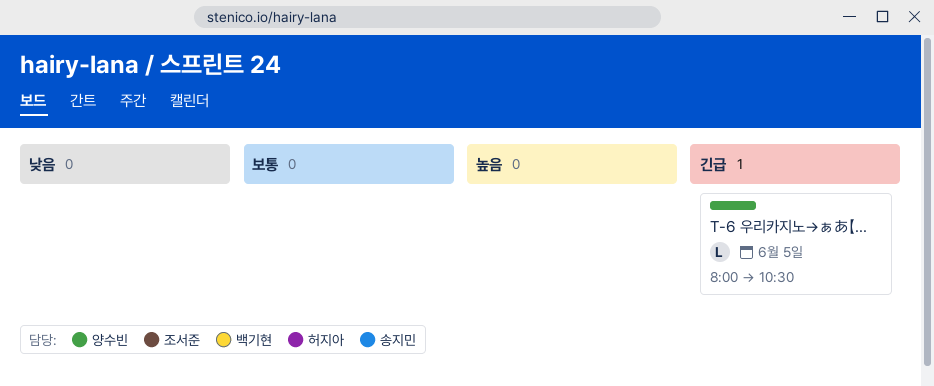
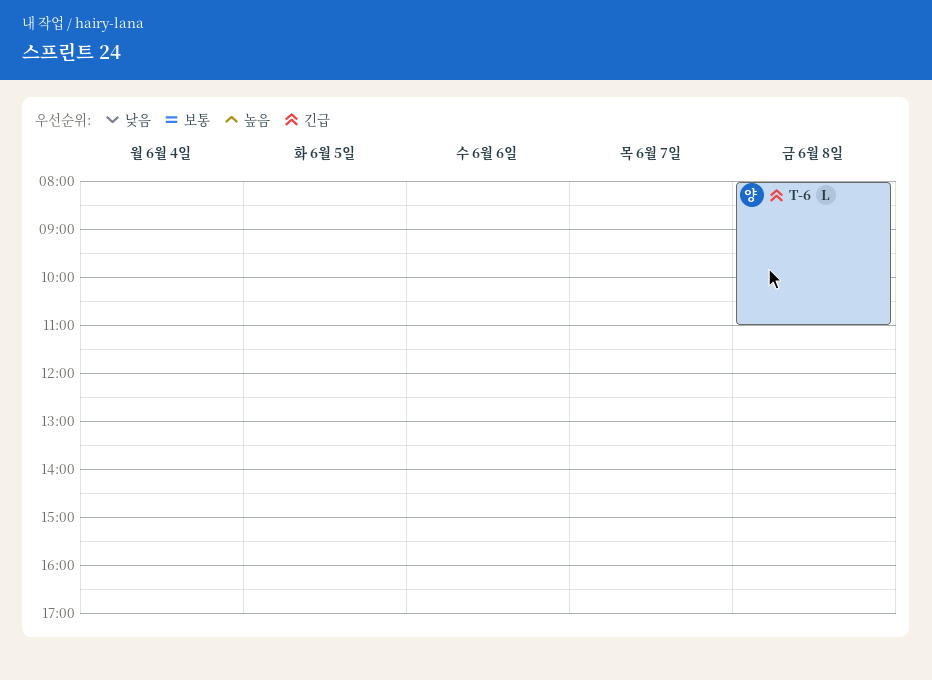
T-6, day: Jun 5 -> Jun 8
T-6, ends: 10:30 -> 11:00

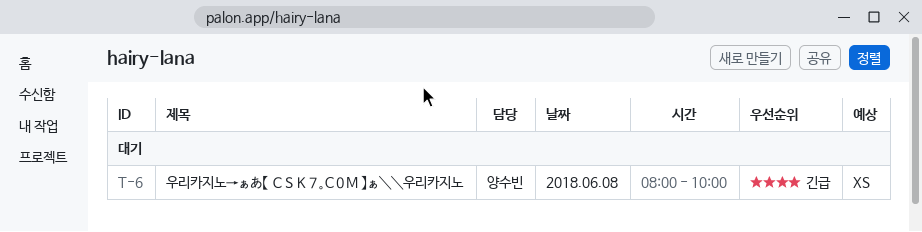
T-6, estimate: L -> XS
T-6, ends: 11:00 -> 10:00

